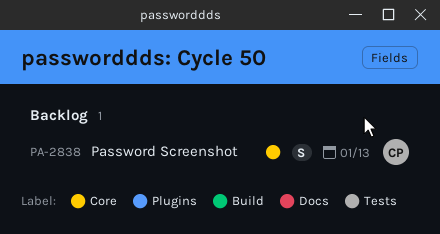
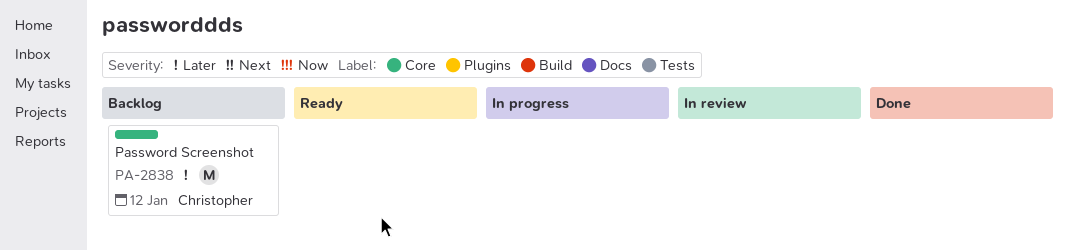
PA-2838, estimate: S -> M
PA-2838, due: Jan 13 -> Jan 12

